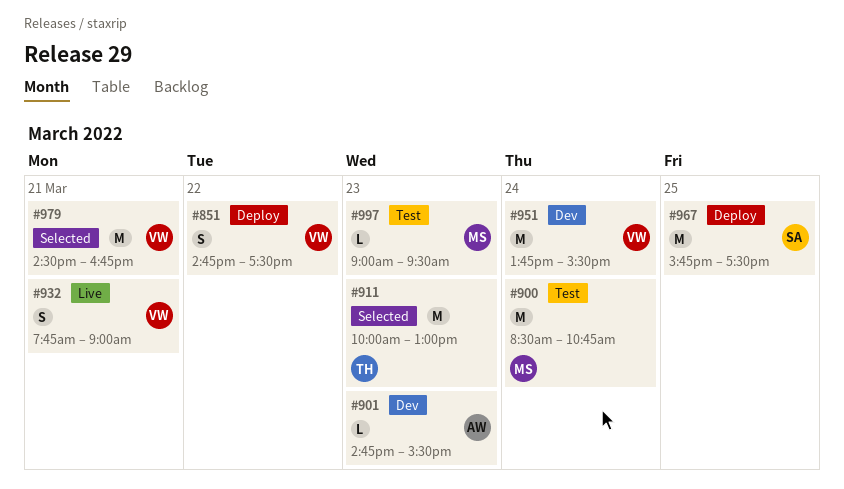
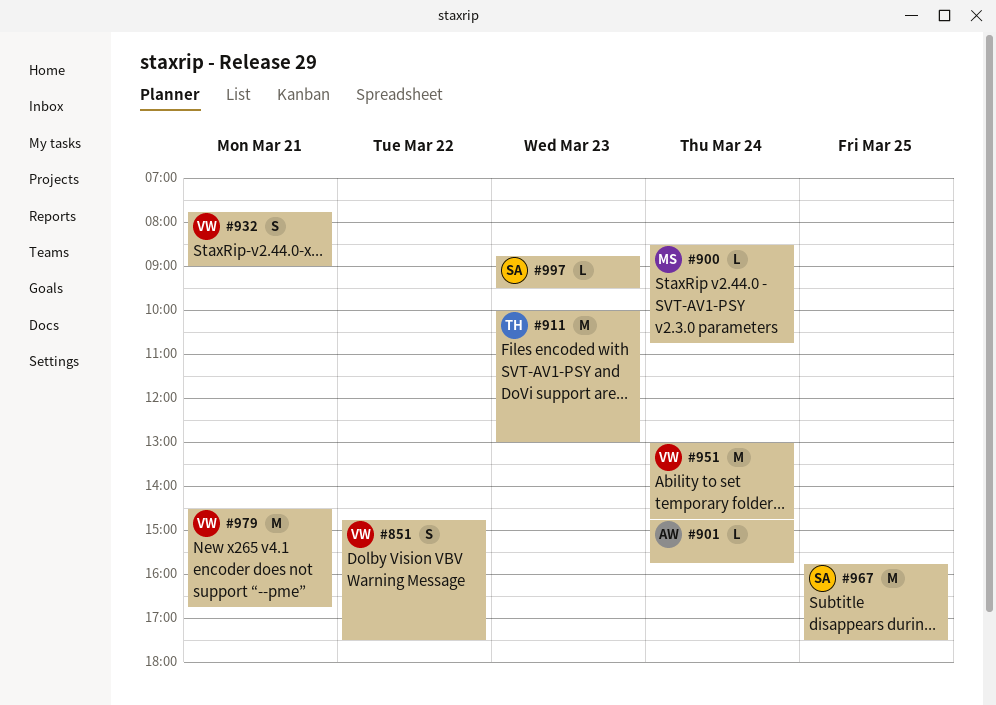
#900, estimate: M -> L
#901, day: Mar 23 -> Mar 24
#901, ends: 15:30 -> 15:45
#951, begins: 13:45 -> 13:00
#951, ends: 15:30 -> 14:45
#997, owner: MS -> SA
#997, begins: 09:00 -> 08:45

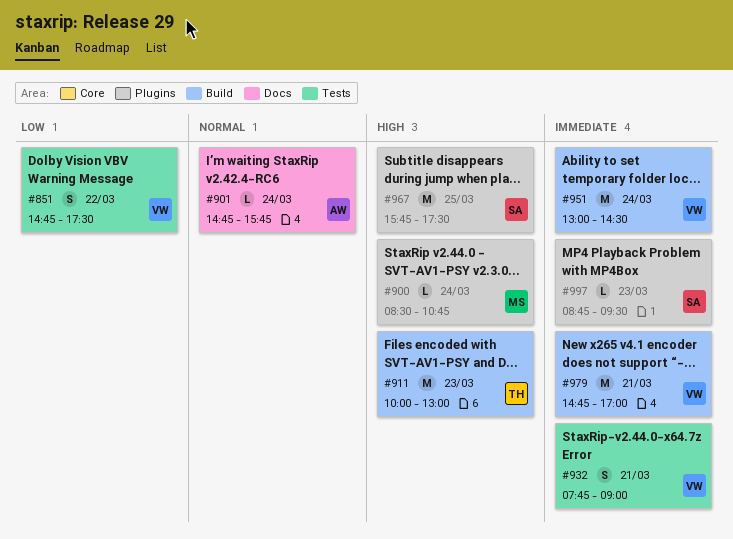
#951, ends: 14:45 -> 14:30
#979, begins: 14:30 -> 14:45
#979, ends: 16:45 -> 17:00

